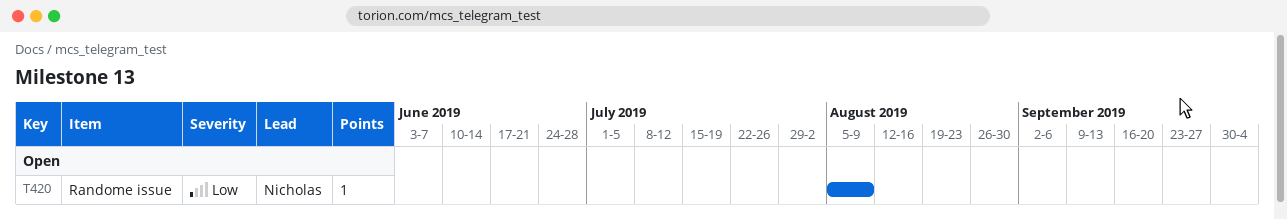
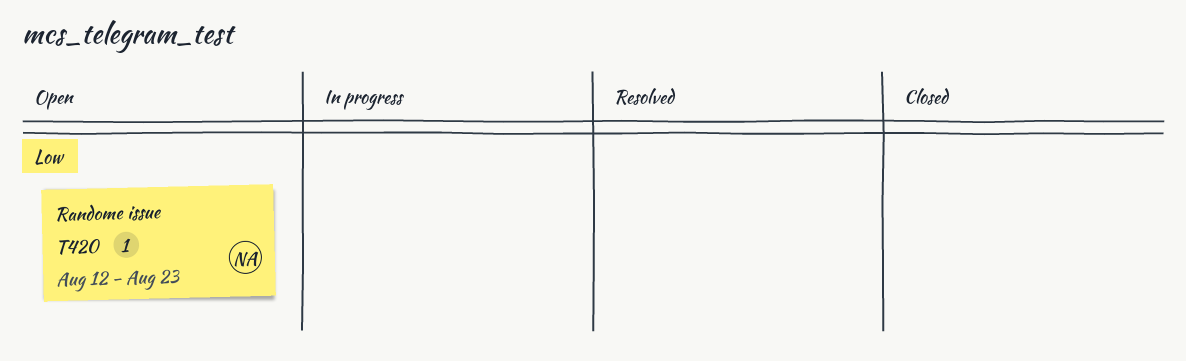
T420, start: Aug 5 -> Aug 12
T420, due: Aug 9 -> Aug 23

